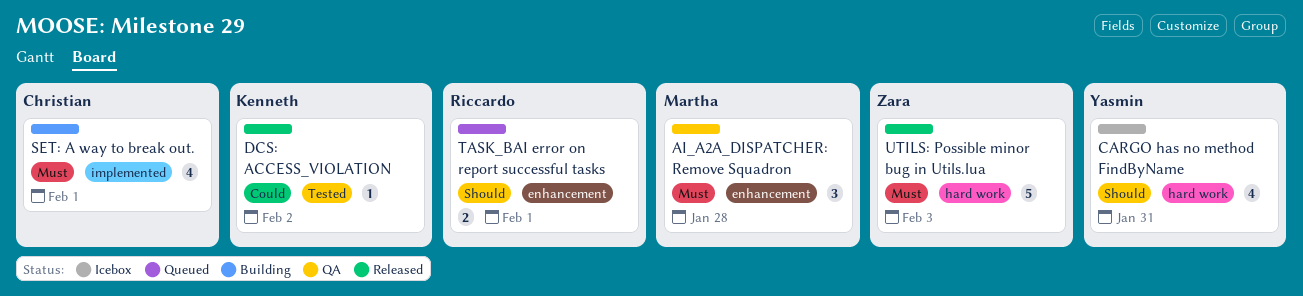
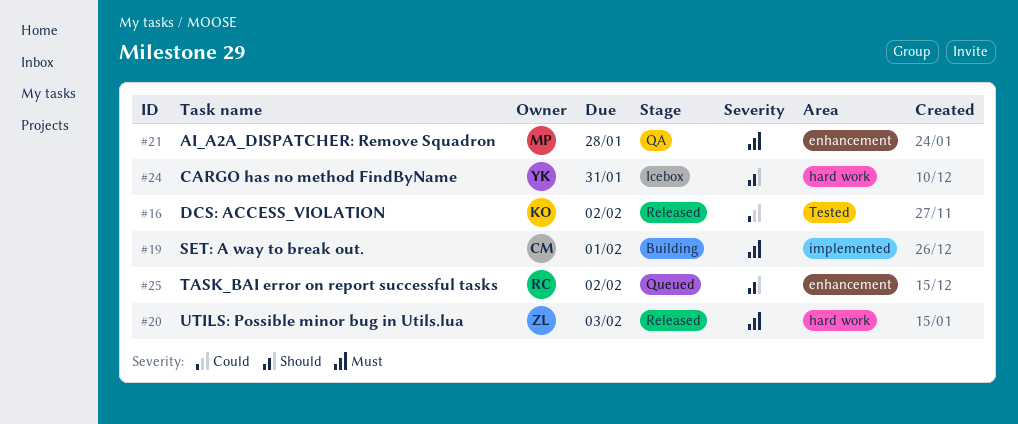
TASK_BAI error on report successful tasks, due: Feb 1 -> Feb 2

